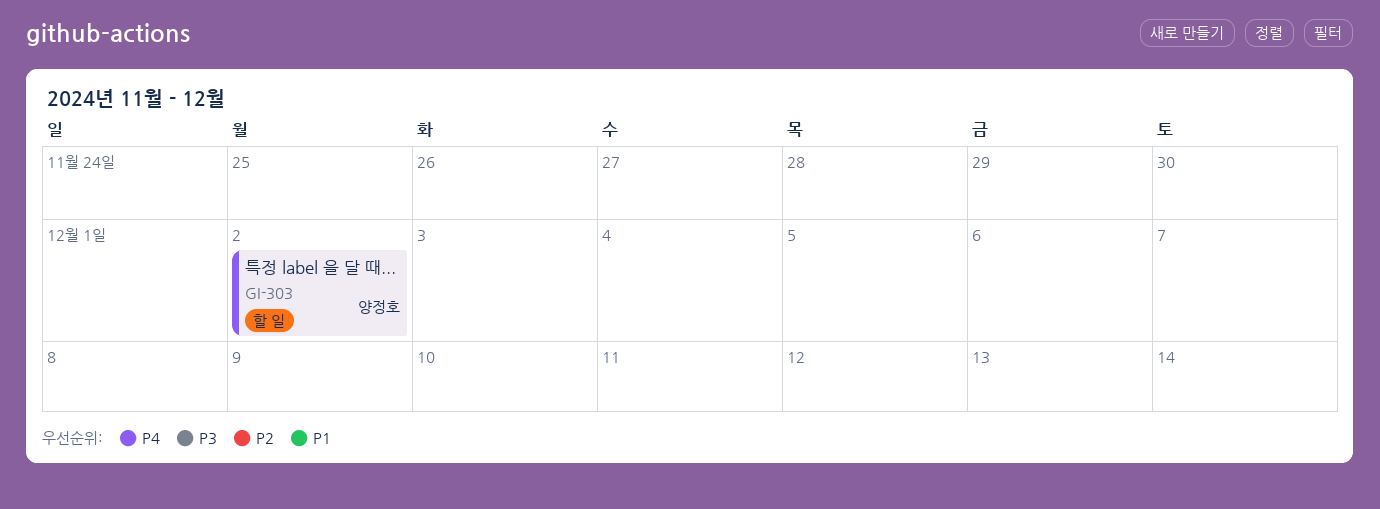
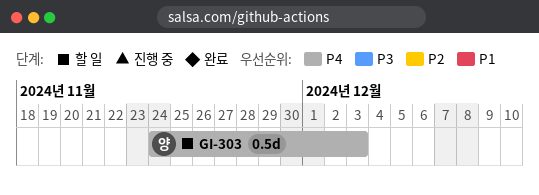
GI-303, due: Dec 2 -> Dec 3

